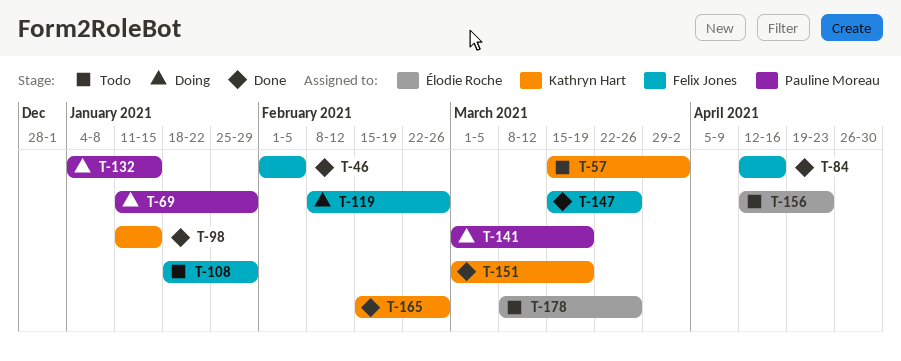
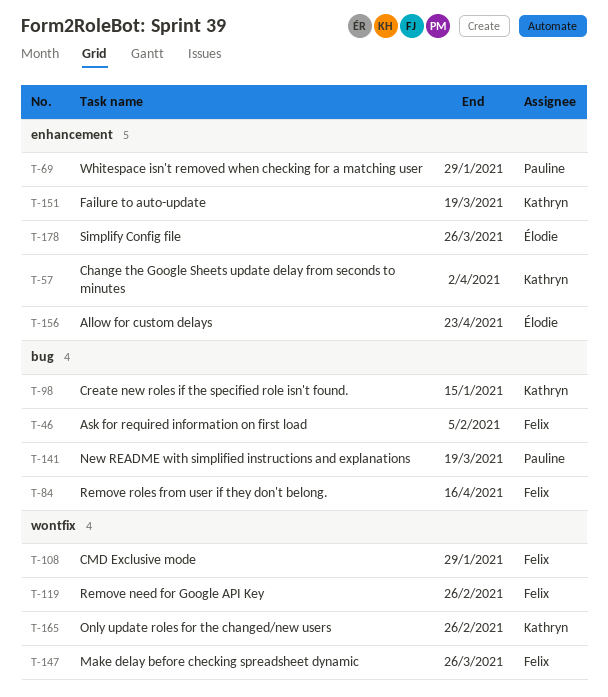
T-132: present -> none

